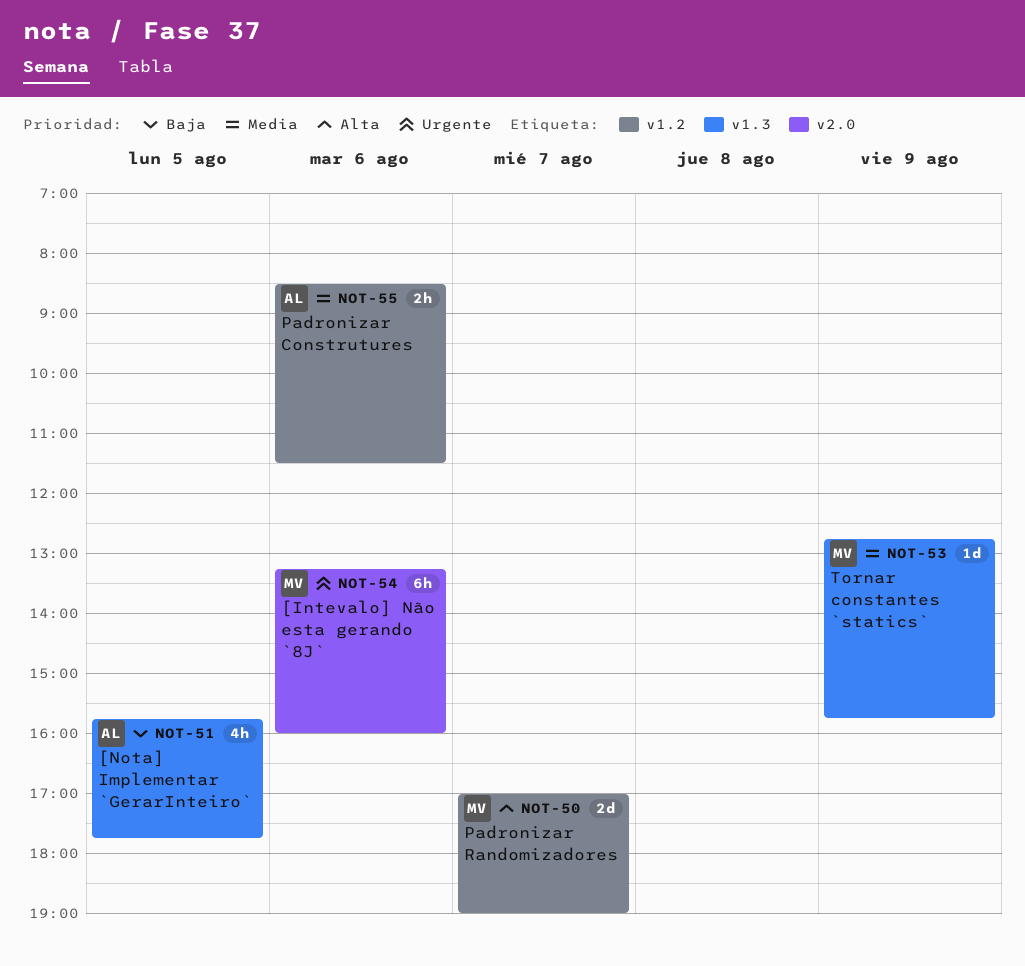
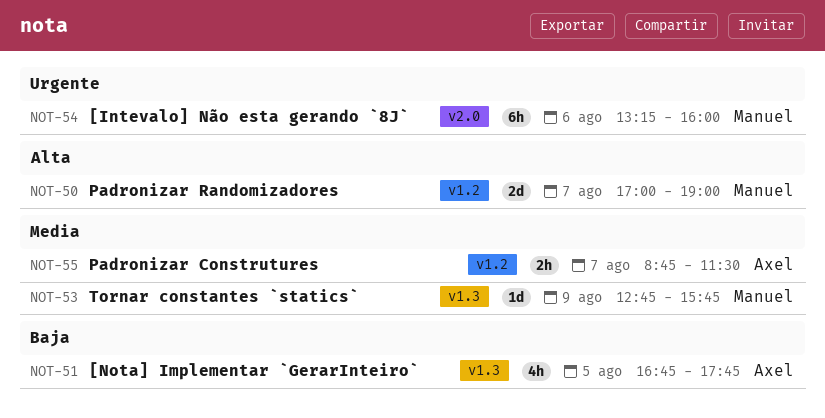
NOT-51, begins: 15:45 -> 16:45
NOT-55, day: Aug 6 -> Aug 7
NOT-55, begins: 08:30 -> 08:45

